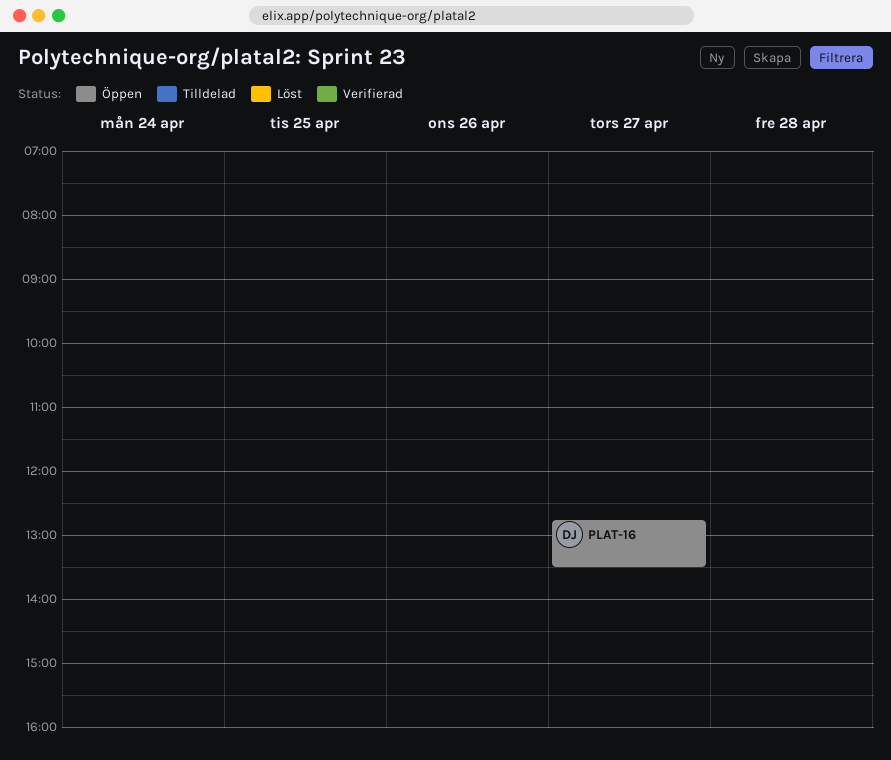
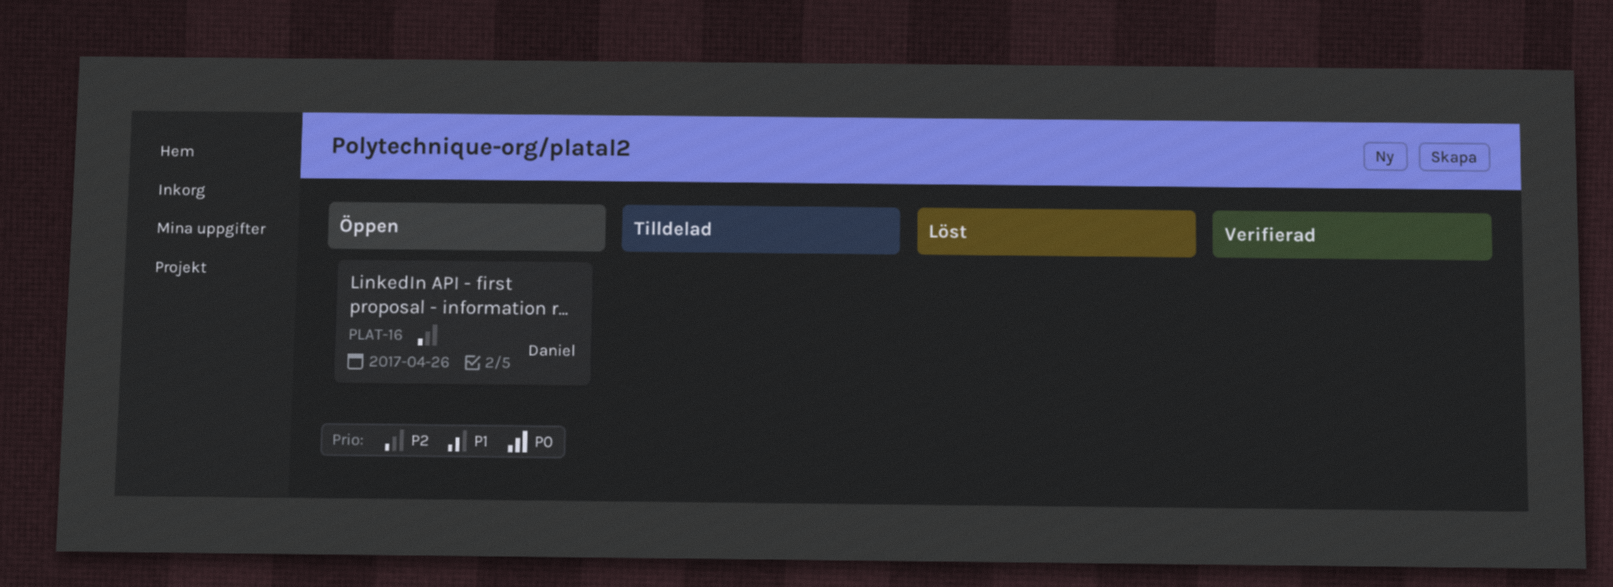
PLAT-16, day: Apr 27 -> Apr 26

